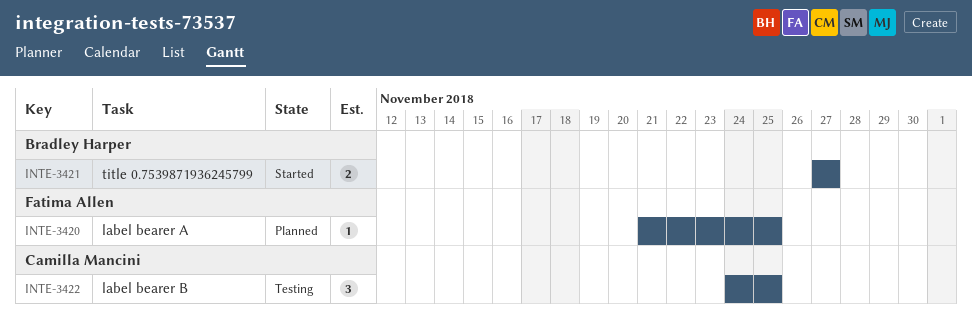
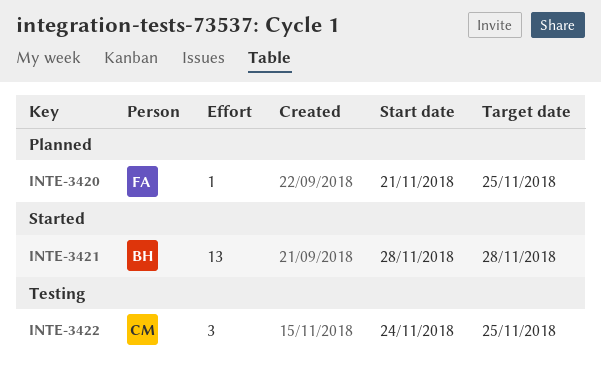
INTE-3421, estimate: 2 -> 13
INTE-3421, start: Nov 27 -> Nov 28
INTE-3421, due: Nov 27 -> Nov 28

